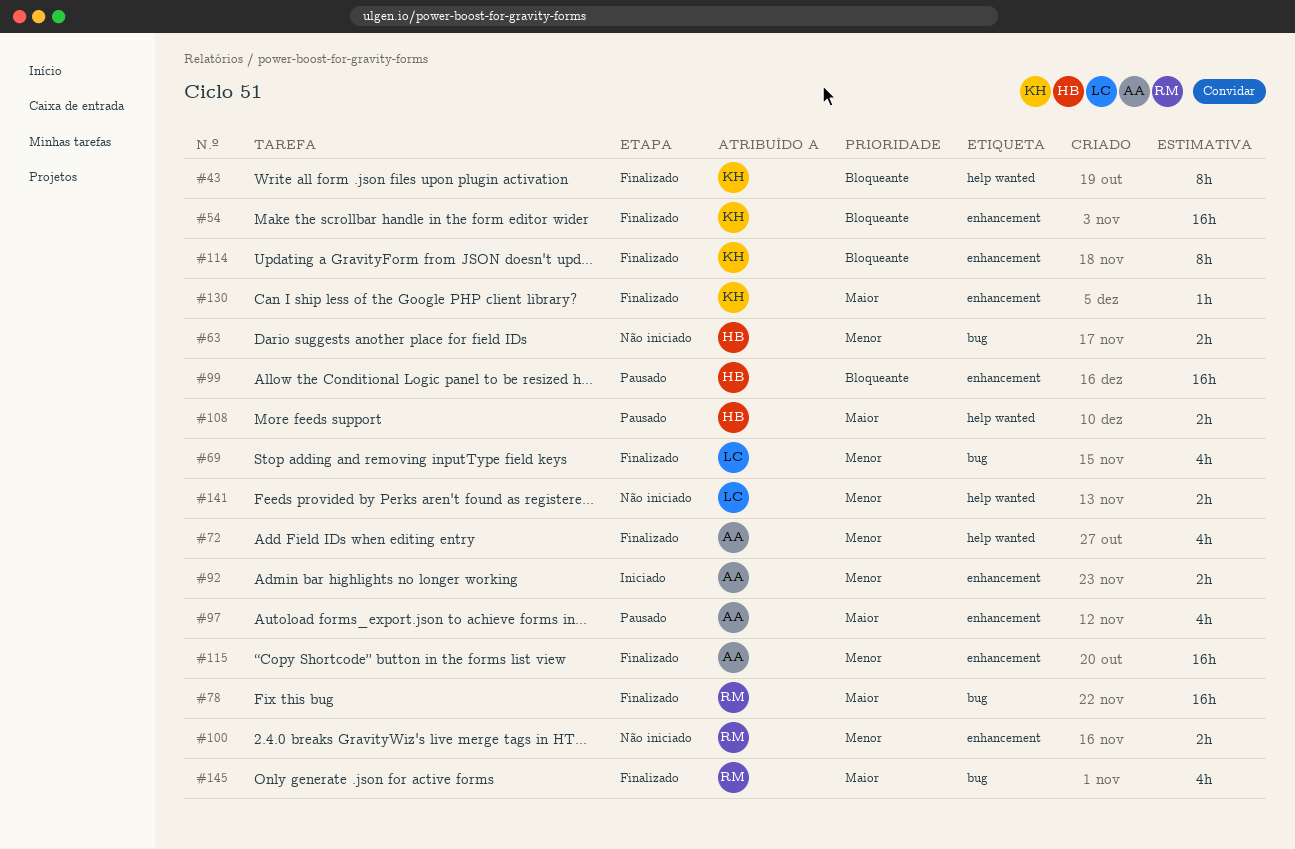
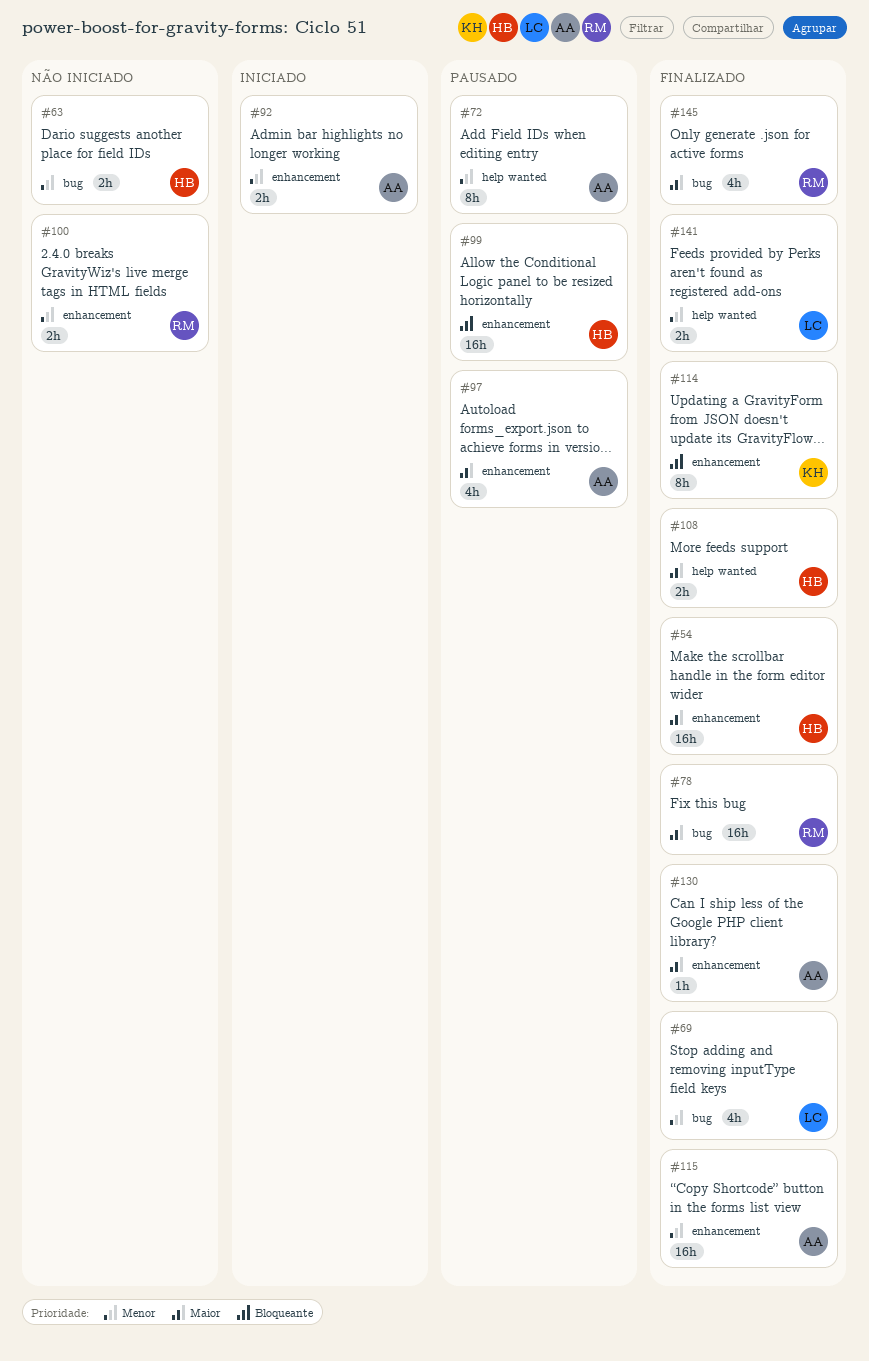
#43: present -> none
#54, owner: KH -> HB
#54, priority: Bloqueante -> Maior
#72, status: Finalizado -> Pausado
#72, estimate: 4h -> 8h
#108, status: Pausado -> Finalizado
#130, owner: KH -> AA
#141, status: Não iniciado -> Finalizado

